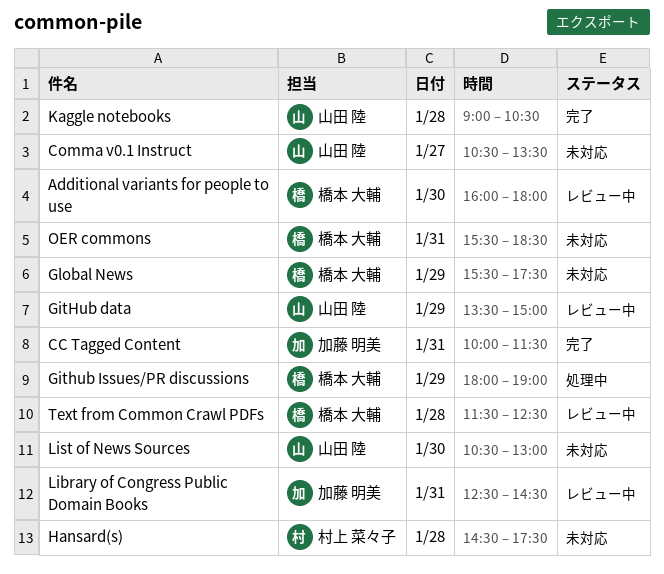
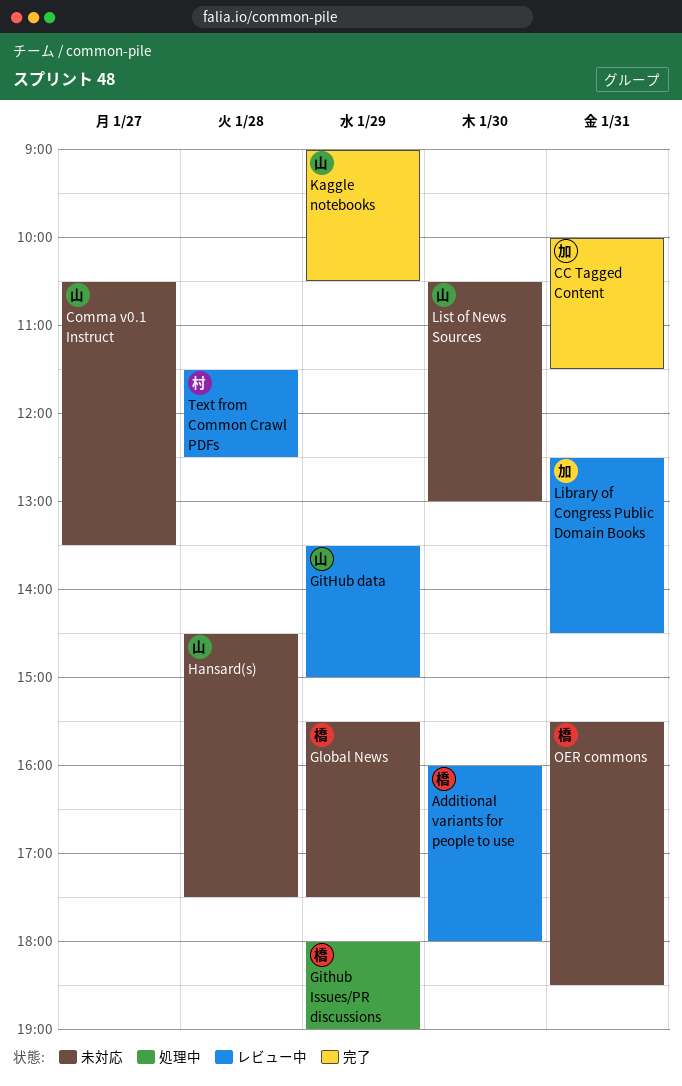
Hansard(s), owner: 村上 菜々子 -> 山田 陸
Kaggle notebooks, day: Jan 28 -> Jan 29
Text from Common Crawl PDFs, owner: 橋本 大輔 -> 村上 菜々子

